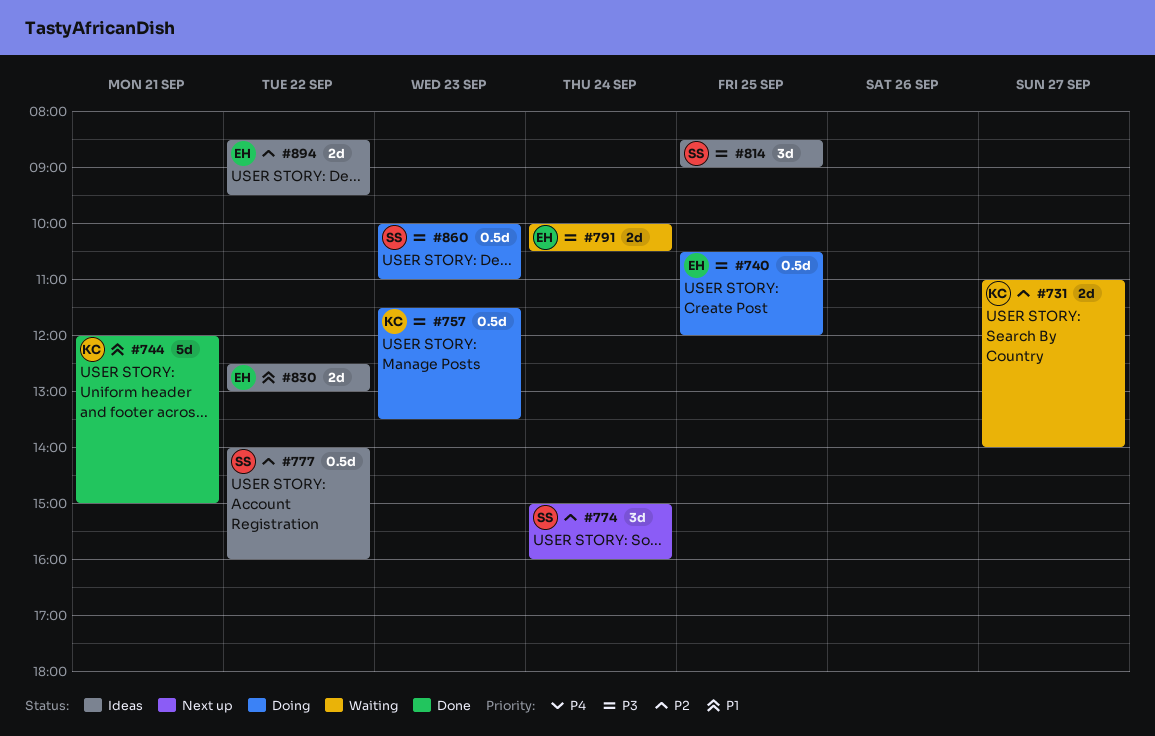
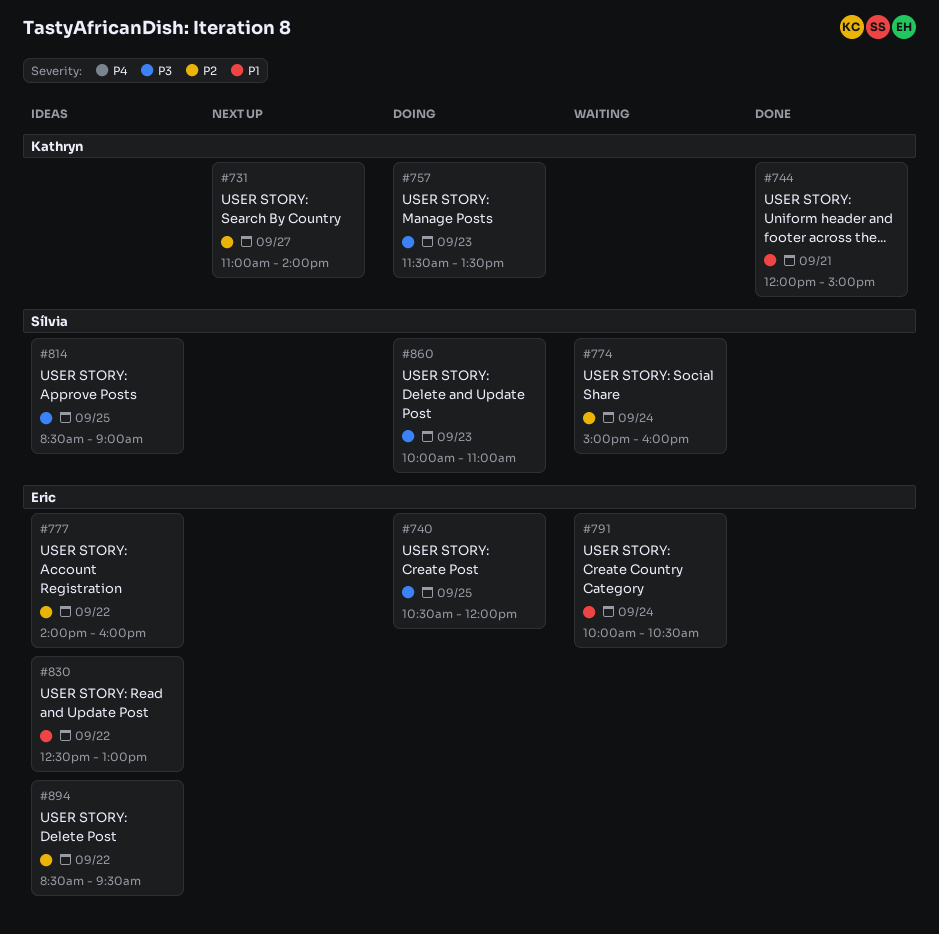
#731, status: Waiting -> Next up
#774, status: Next up -> Waiting
#777, owner: Sílvia -> Eric
#791, priority: P3 -> P1

